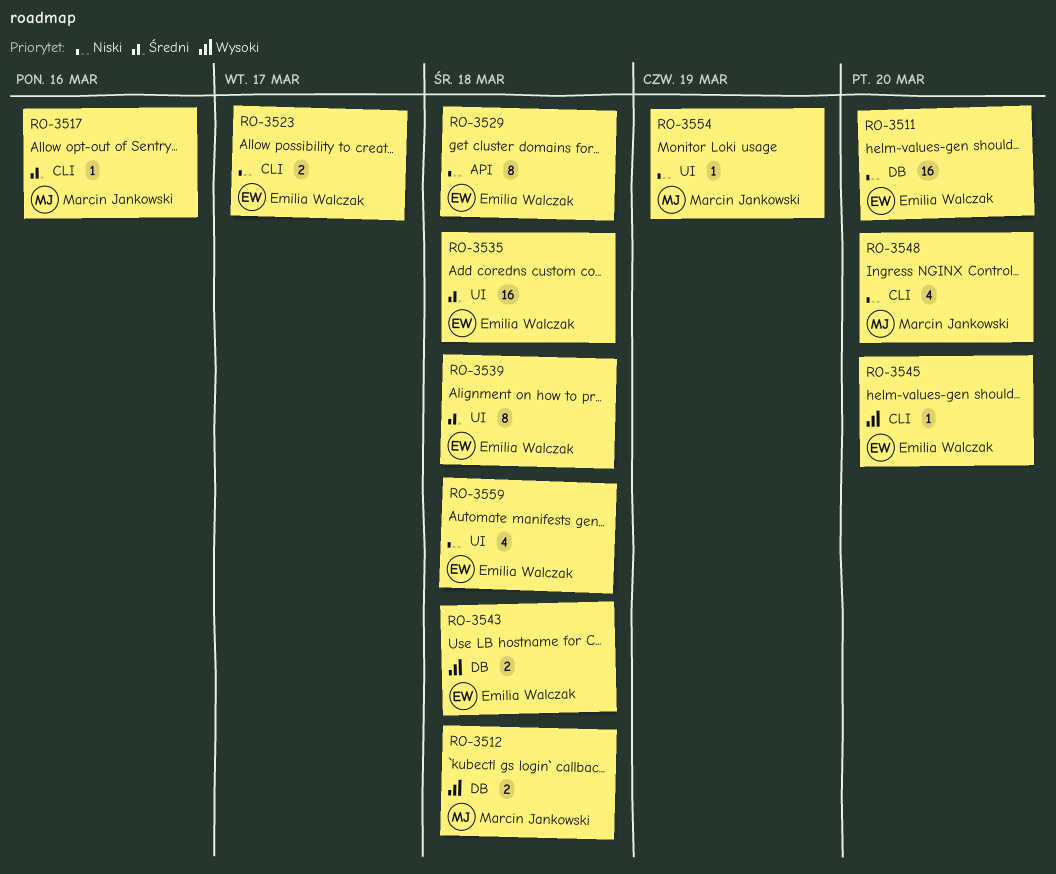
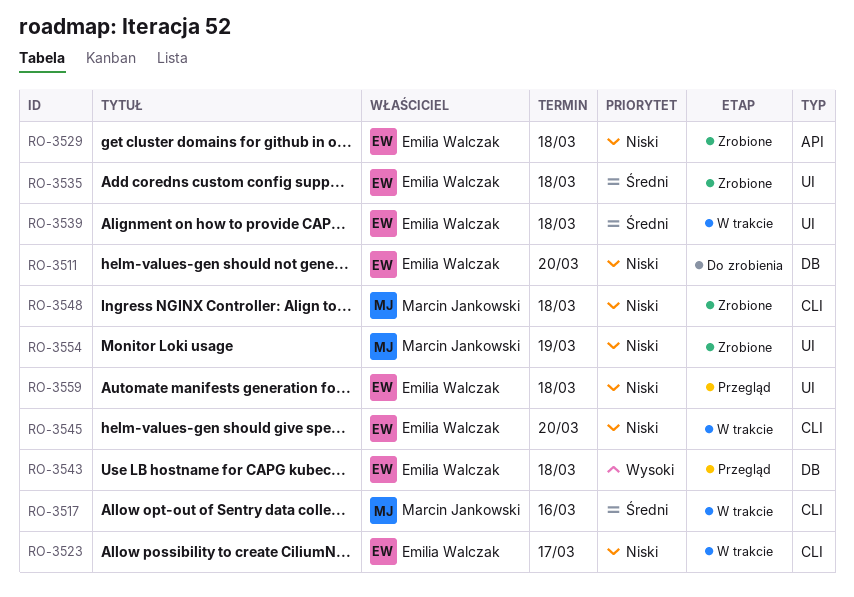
RO-3512: present -> none
RO-3545, priority: Wysoki -> Niski
RO-3548, due: Mar 20 -> Mar 18

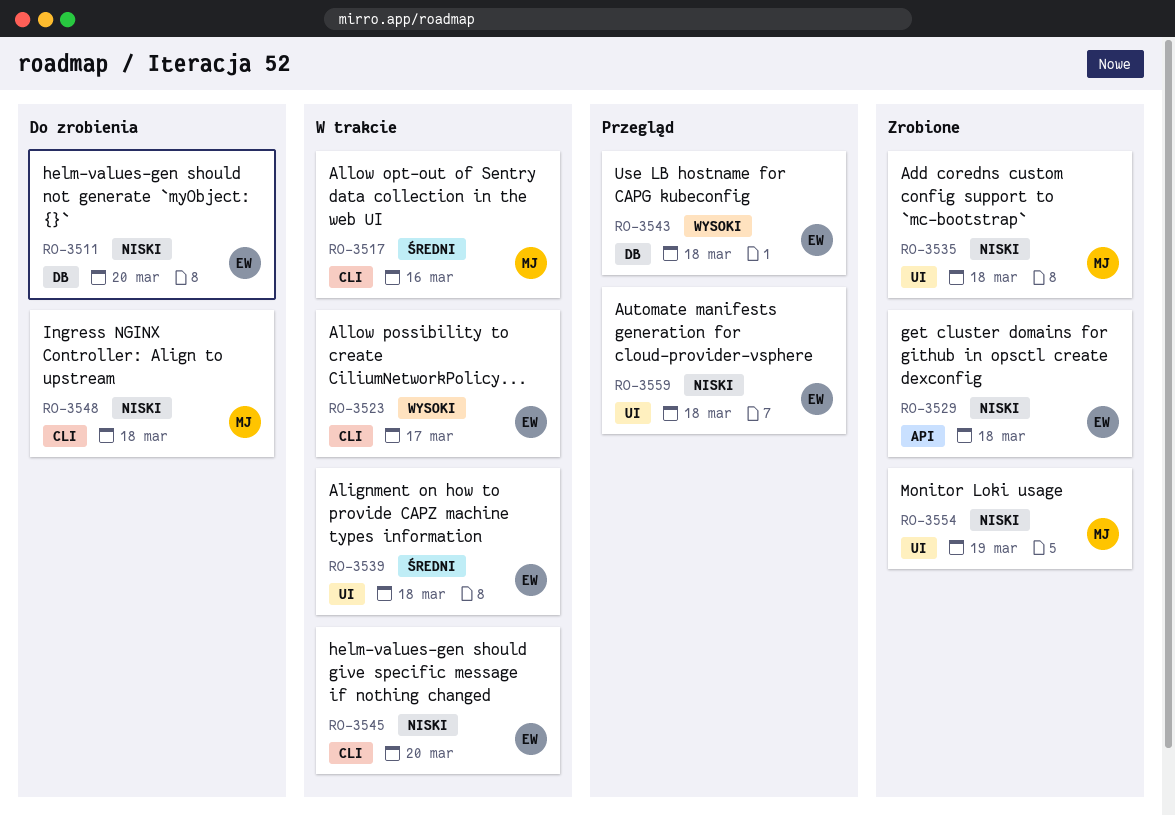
RO-3523, priority: Niski -> Wysoki
RO-3535, owner: Emilia Walczak -> Marcin Jankowski
RO-3535, priority: Średni -> Niski
RO-3548, status: Zrobione -> Do zrobienia

